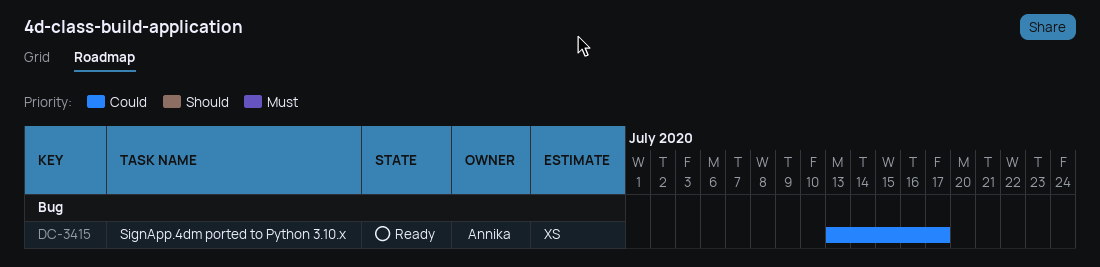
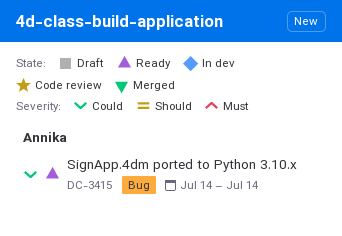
DC-3415, start: Jul 13 -> Jul 14
DC-3415, due: Jul 17 -> Jul 14

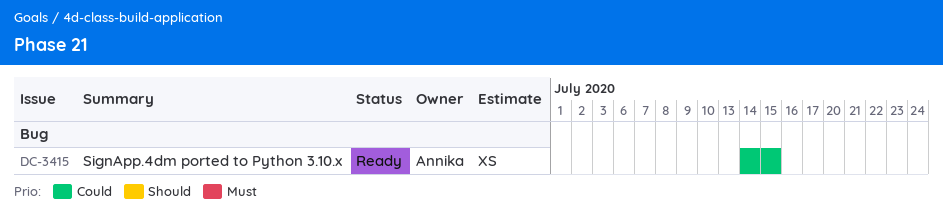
DC-3415, due: Jul 14 -> Jul 15

